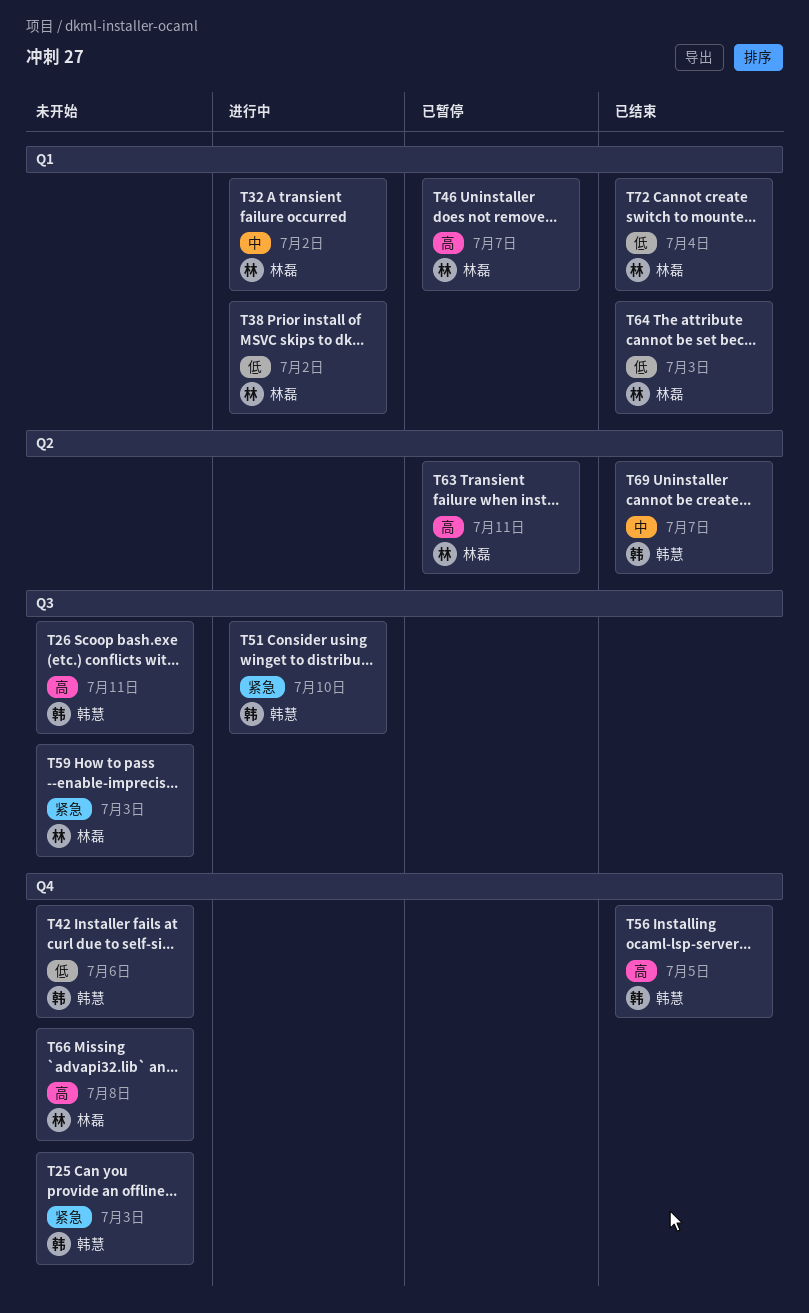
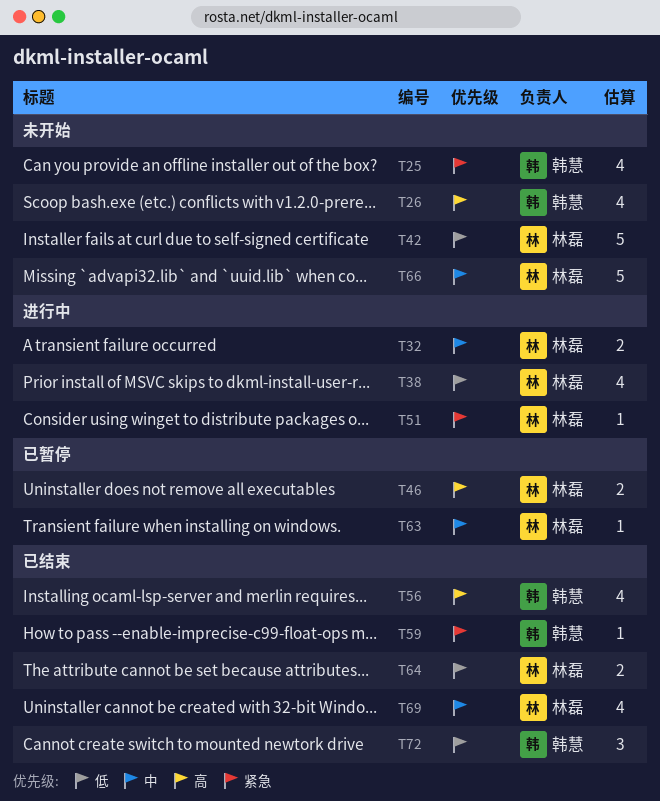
T42, owner: 韩慧 -> 林磊
T51, owner: 韩慧 -> 林磊
T59, status: 未开始 -> 已结束
T59, owner: 林磊 -> 韩慧
T63, priority: 高 -> 中
T66, priority: 高 -> 中
T69, owner: 韩慧 -> 林磊
T72, owner: 林磊 -> 韩慧

